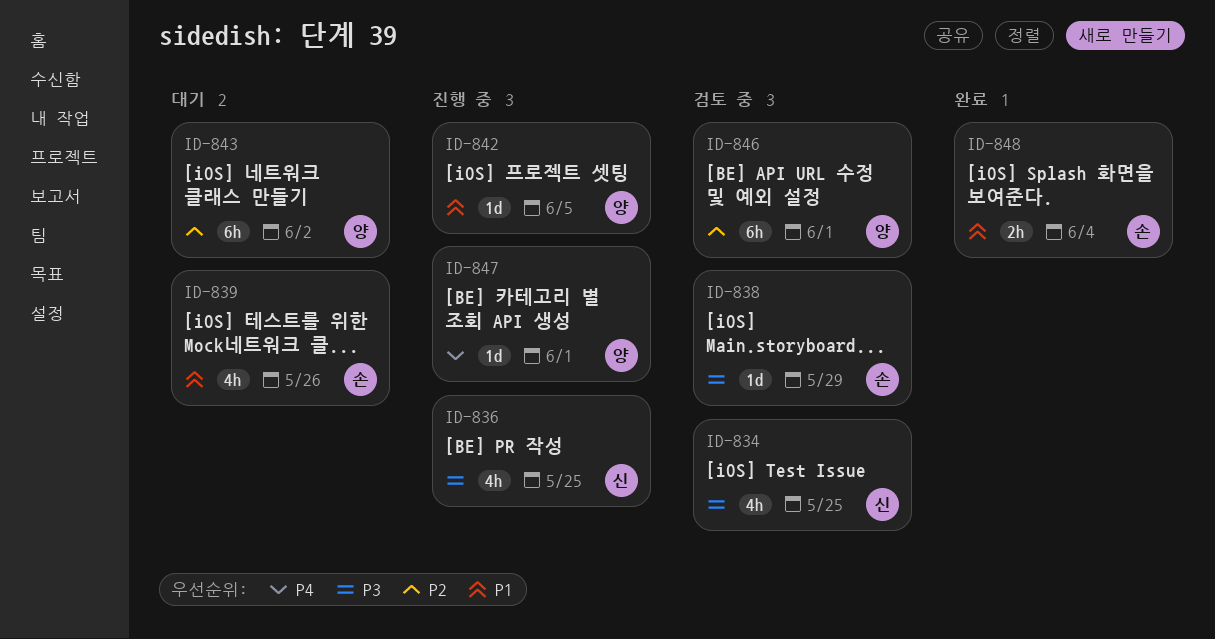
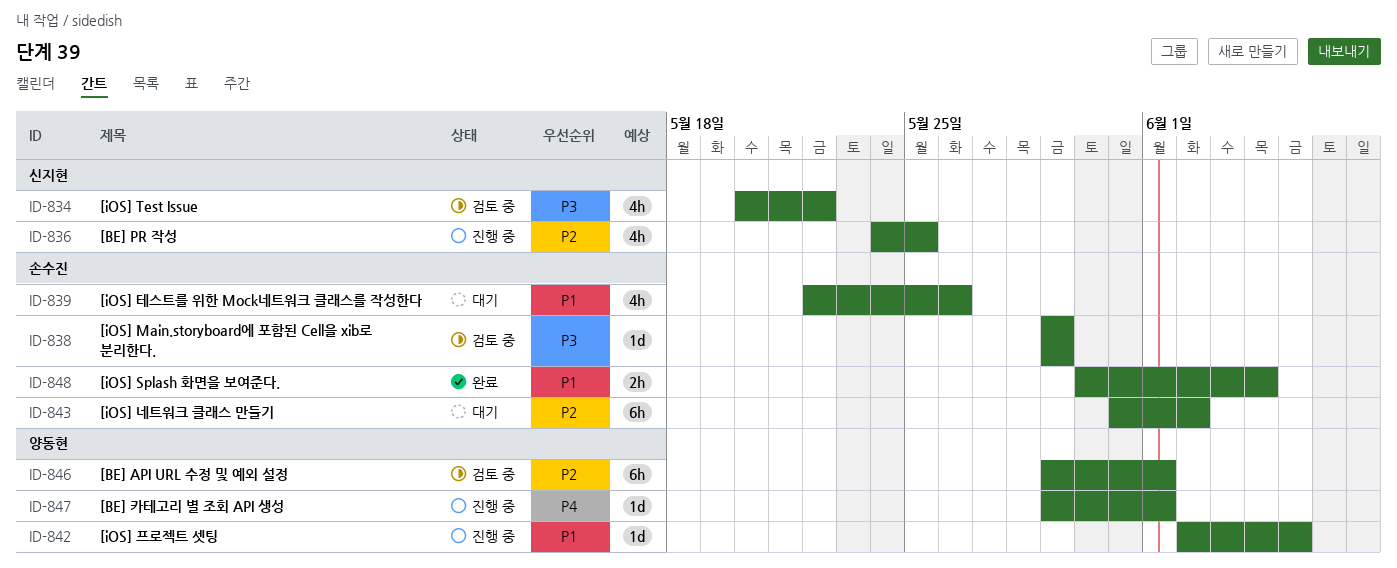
ID-834, due: May 25 -> May 22
ID-836, priority: P3 -> P2
ID-843, owner: 양동현 -> 손수진

